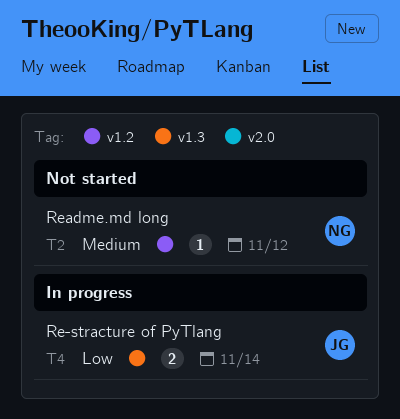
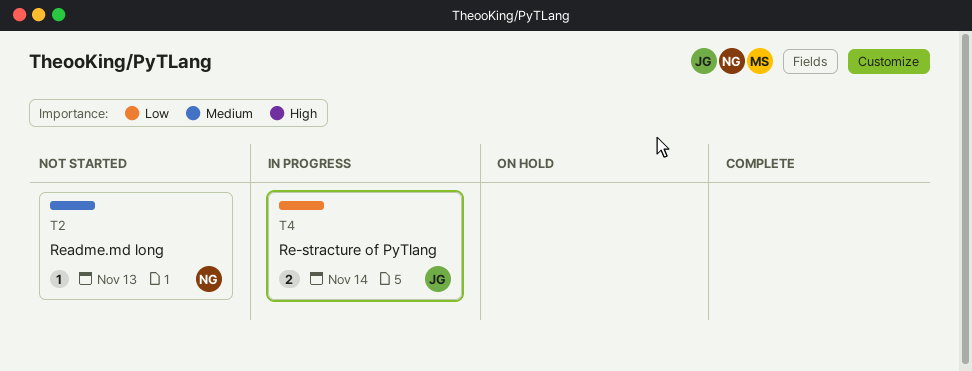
T2, due: Nov 12 -> Nov 13

